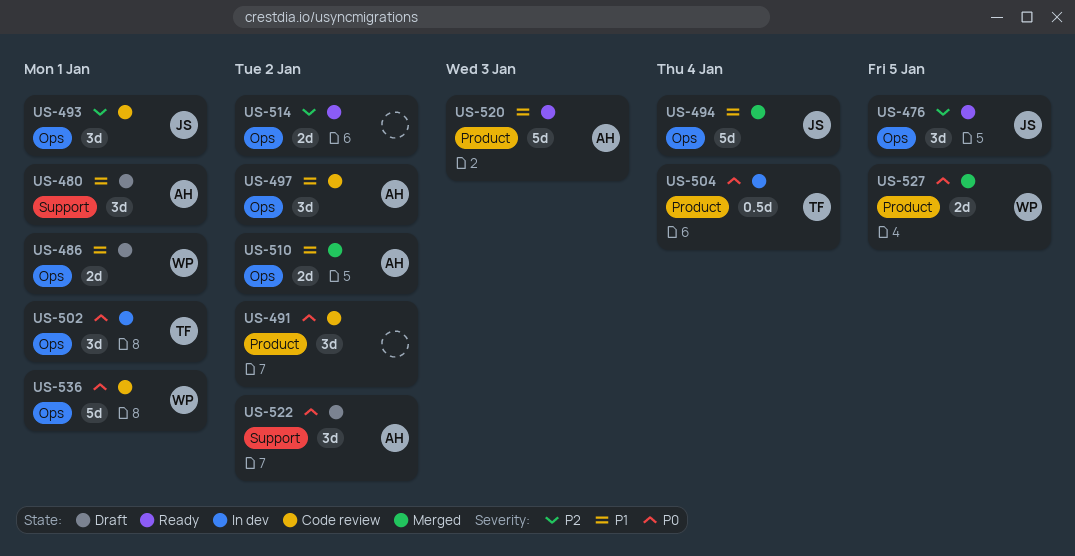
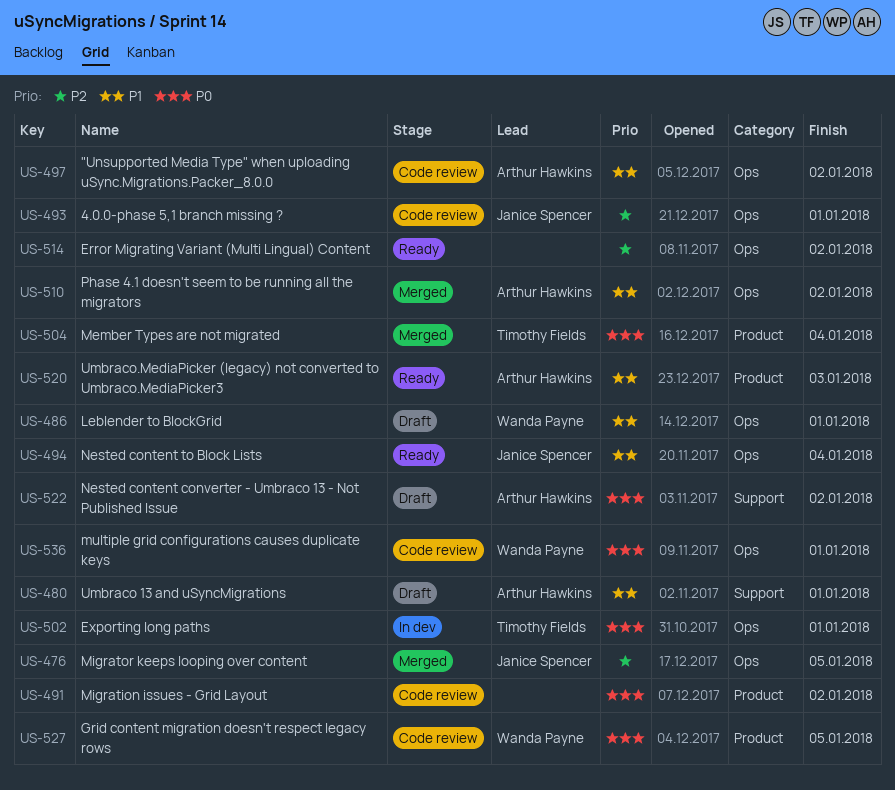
US-476, status: Ready -> Merged
US-494, status: Merged -> Ready
US-504, status: In dev -> Merged
US-527, status: Merged -> Code review

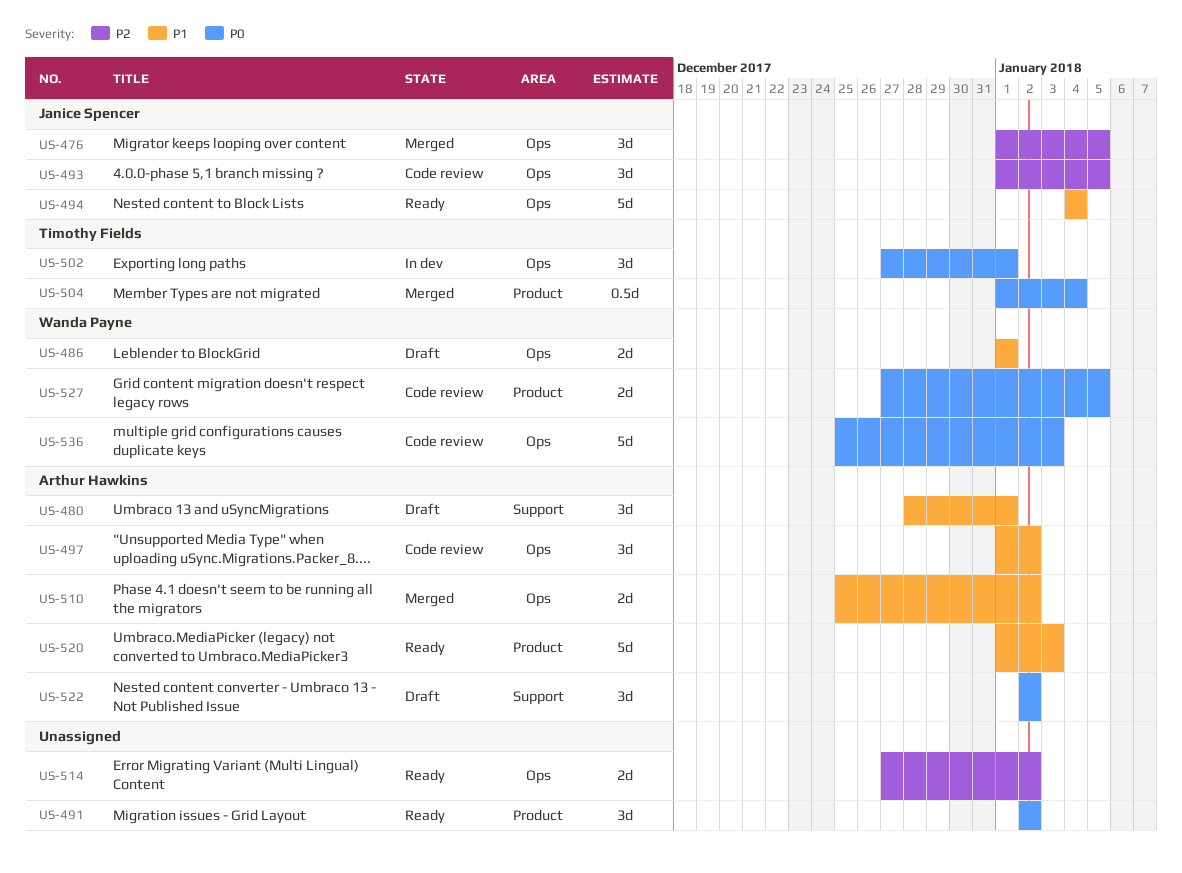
US-491, status: Code review -> Ready
US-493, due: Jan 1 -> Jan 5
US-536, due: Jan 1 -> Jan 3

